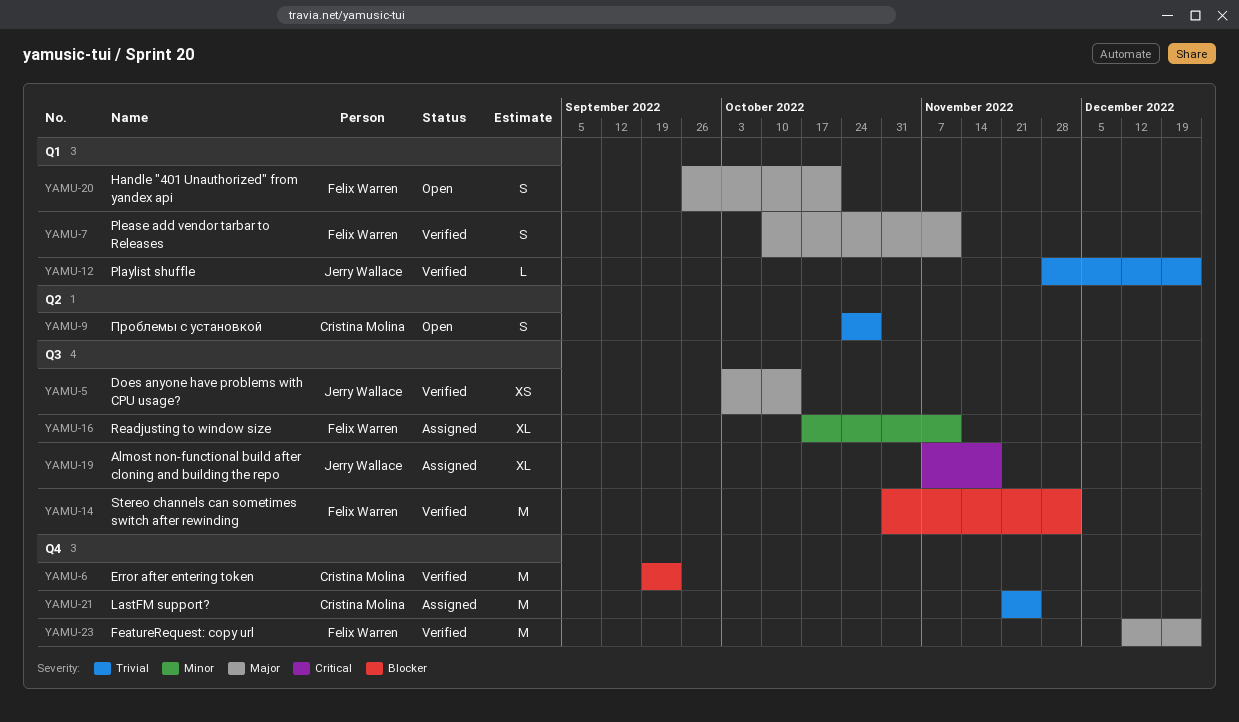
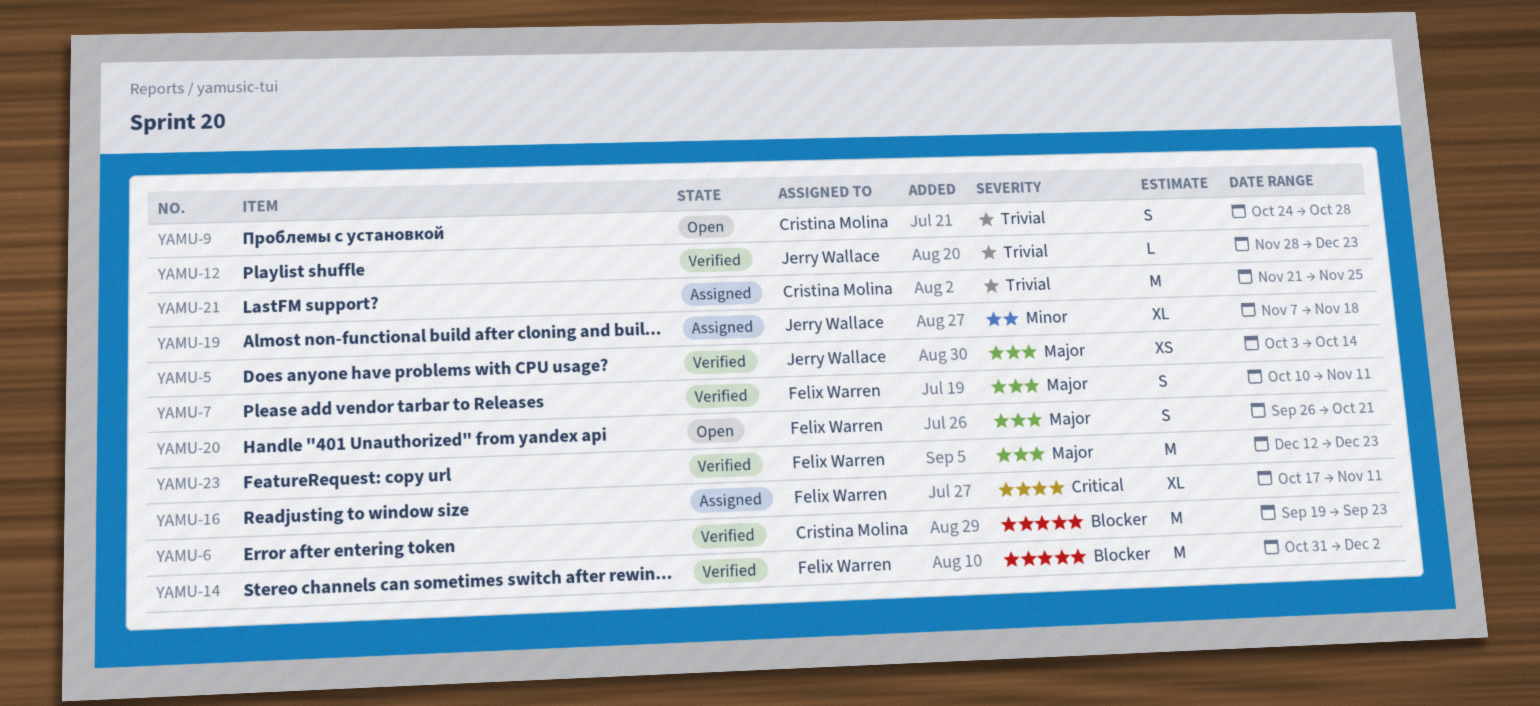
YAMU-16, priority: Minor -> Critical
YAMU-19, priority: Critical -> Minor

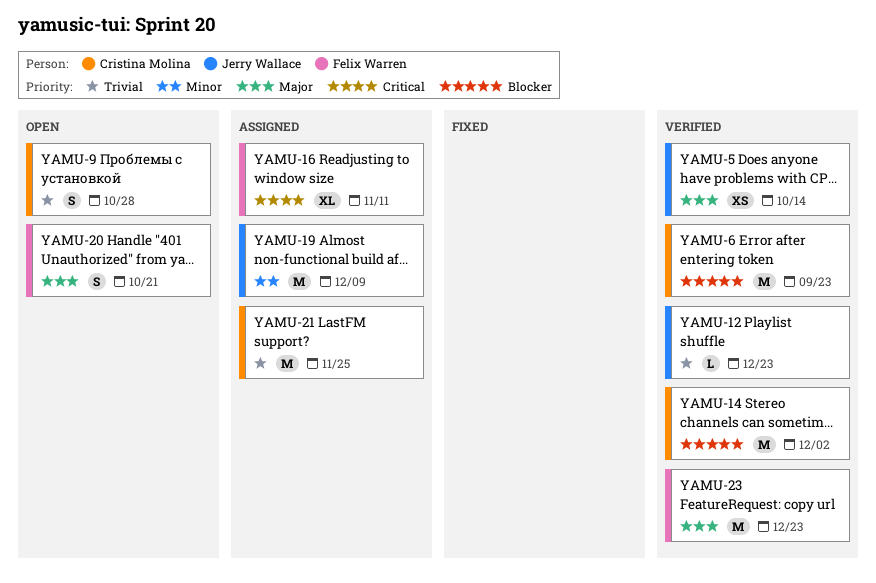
YAMU-7: present -> none
YAMU-14, owner: Felix Warren -> Cristina Molina
YAMU-19, estimate: XL -> M
YAMU-19, due: Nov 18 -> Dec 9

